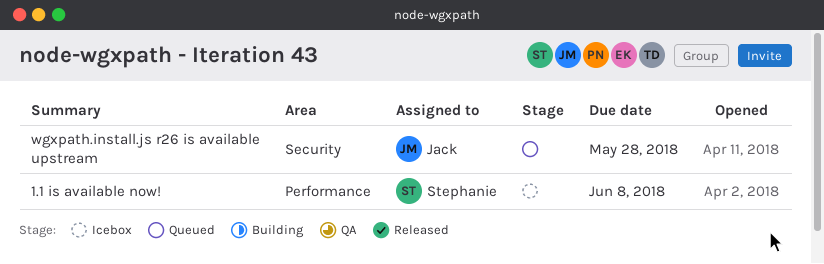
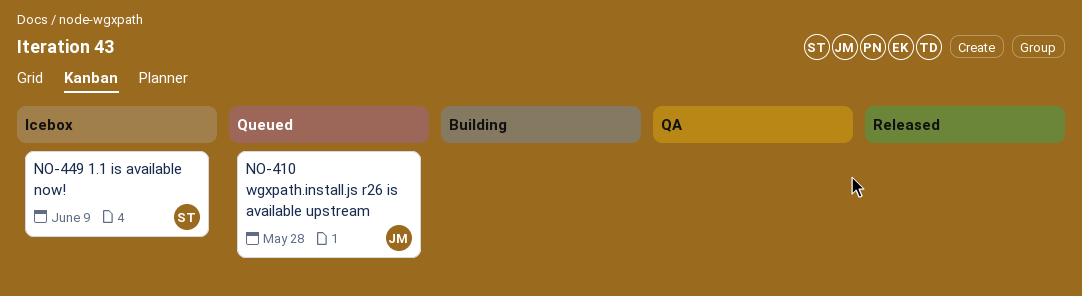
1.1 is available now!, due: Jun 8 -> Jun 9

